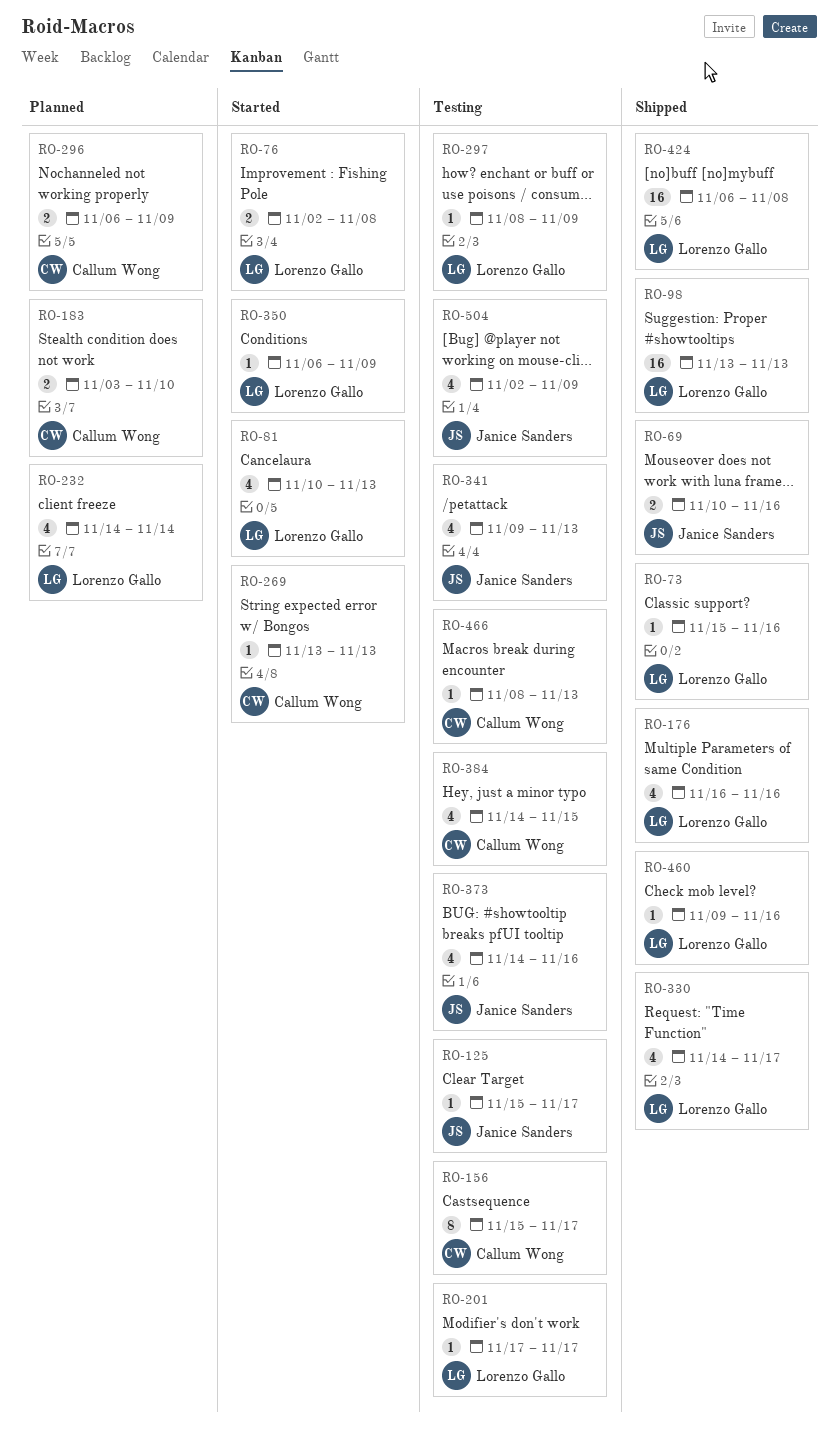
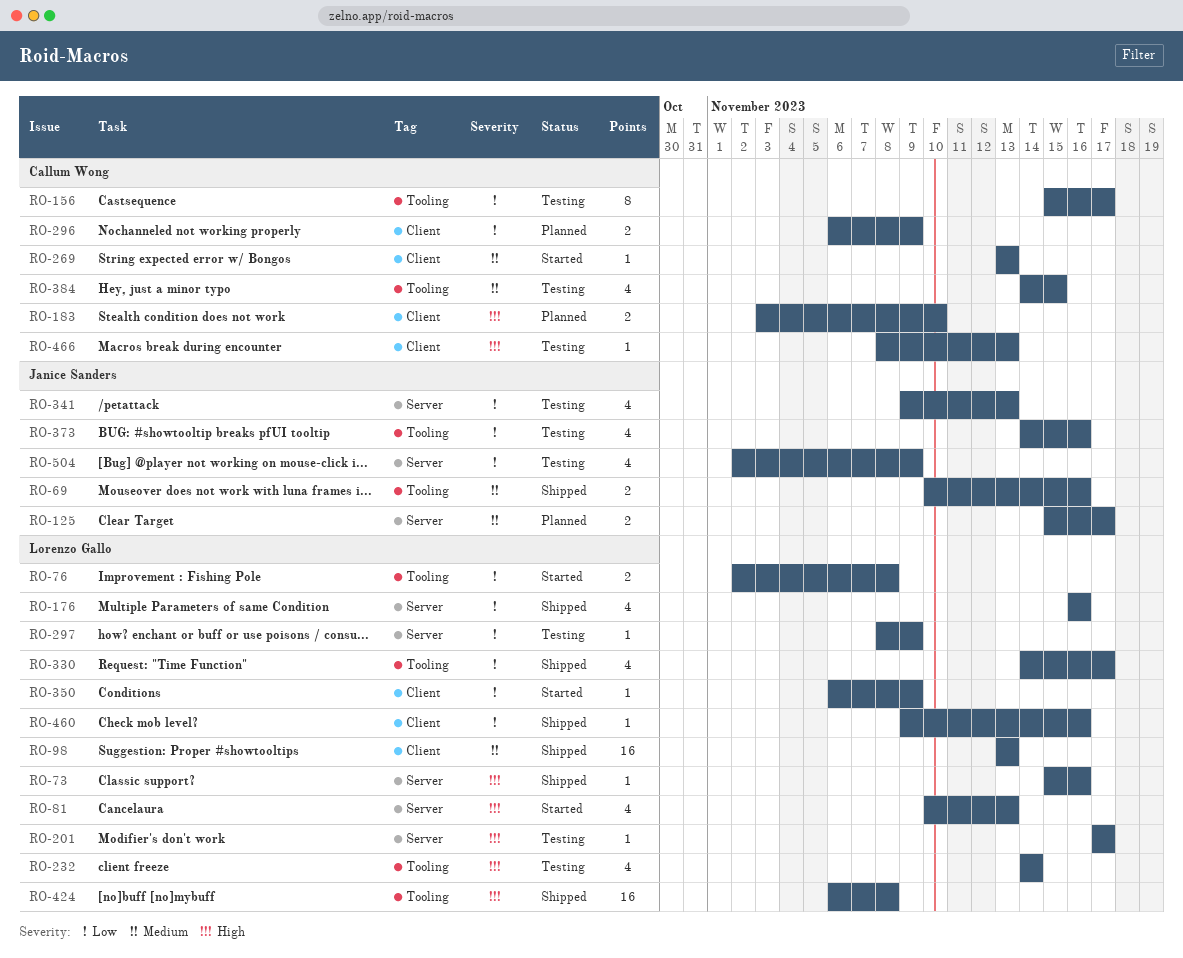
RO-125, status: Testing -> Planned
RO-125, estimate: 1 -> 2
RO-232, status: Planned -> Testing

